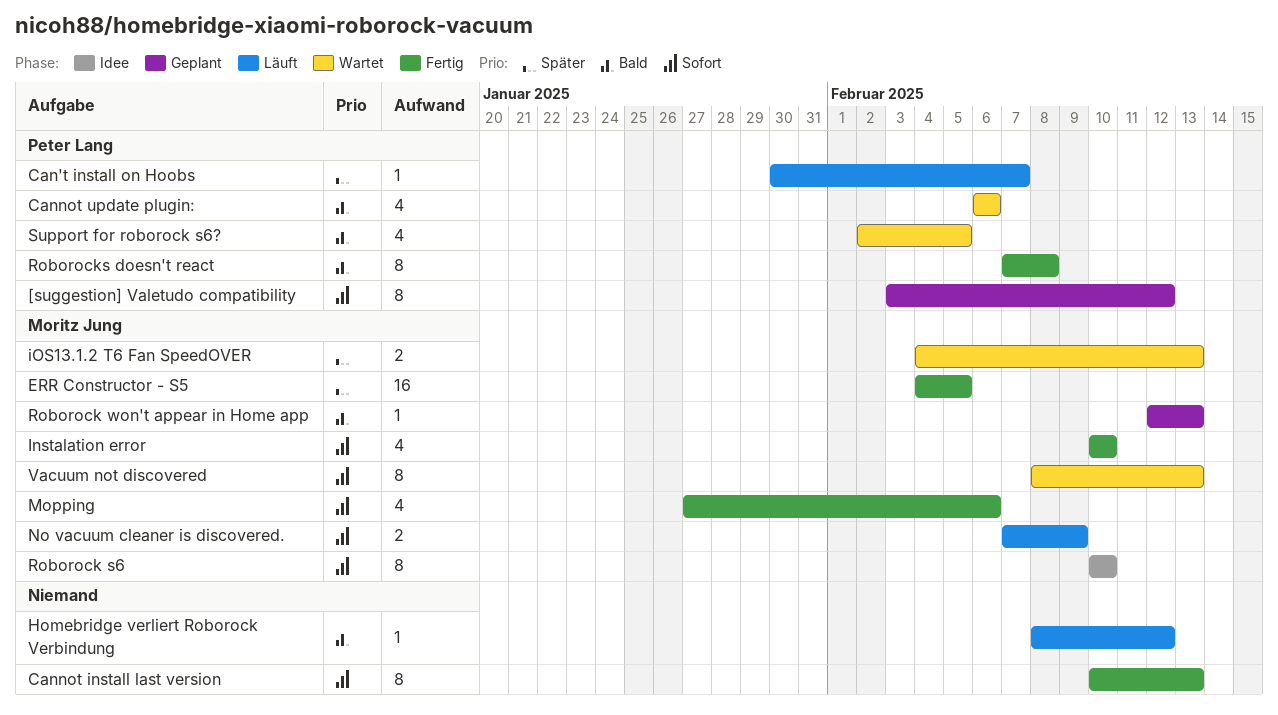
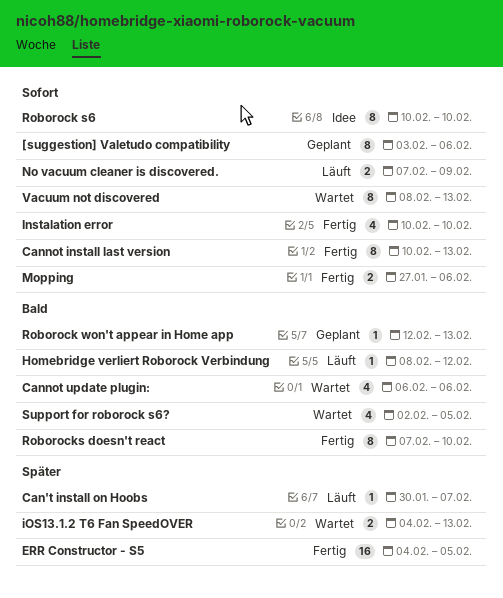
[suggestion] Valetudo compatibility, due: Feb 12 -> Feb 6
Mopping, estimate: 4 -> 2
Roborocks doesn't react, due: Feb 8 -> Feb 10

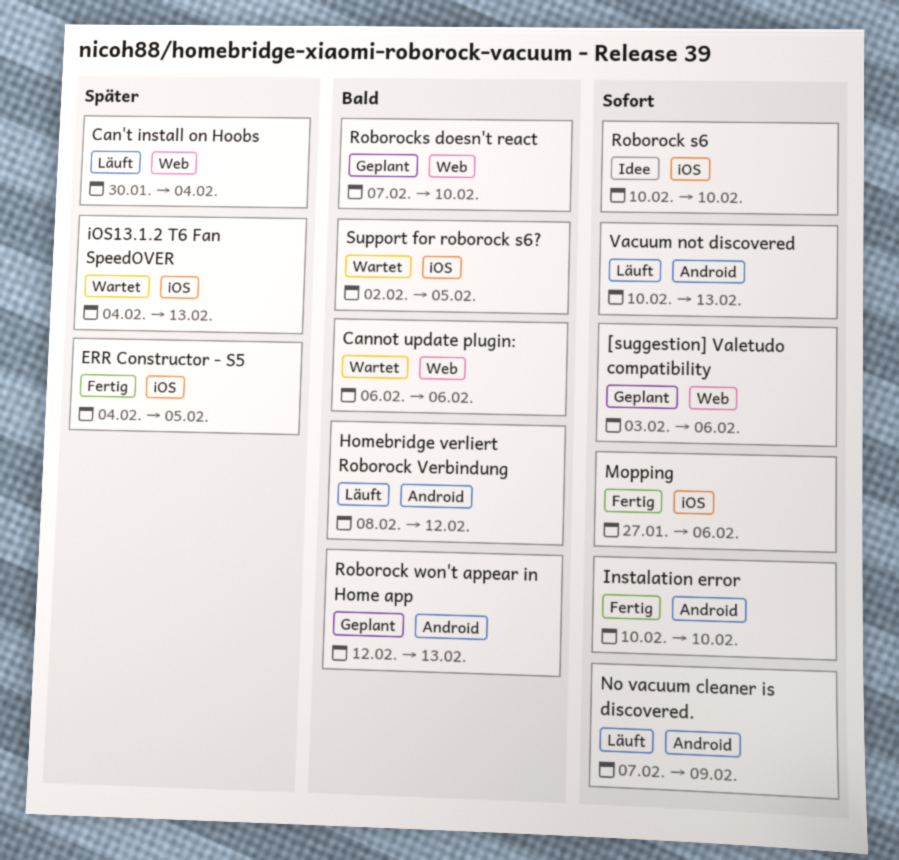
Can't install on Hoobs, due: Feb 7 -> Feb 4
Cannot install last version: present -> none
Roborocks doesn't react, status: Fertig -> Geplant
Vacuum not discovered, status: Wartet -> Läuft
Vacuum not discovered, start: Feb 8 -> Feb 10

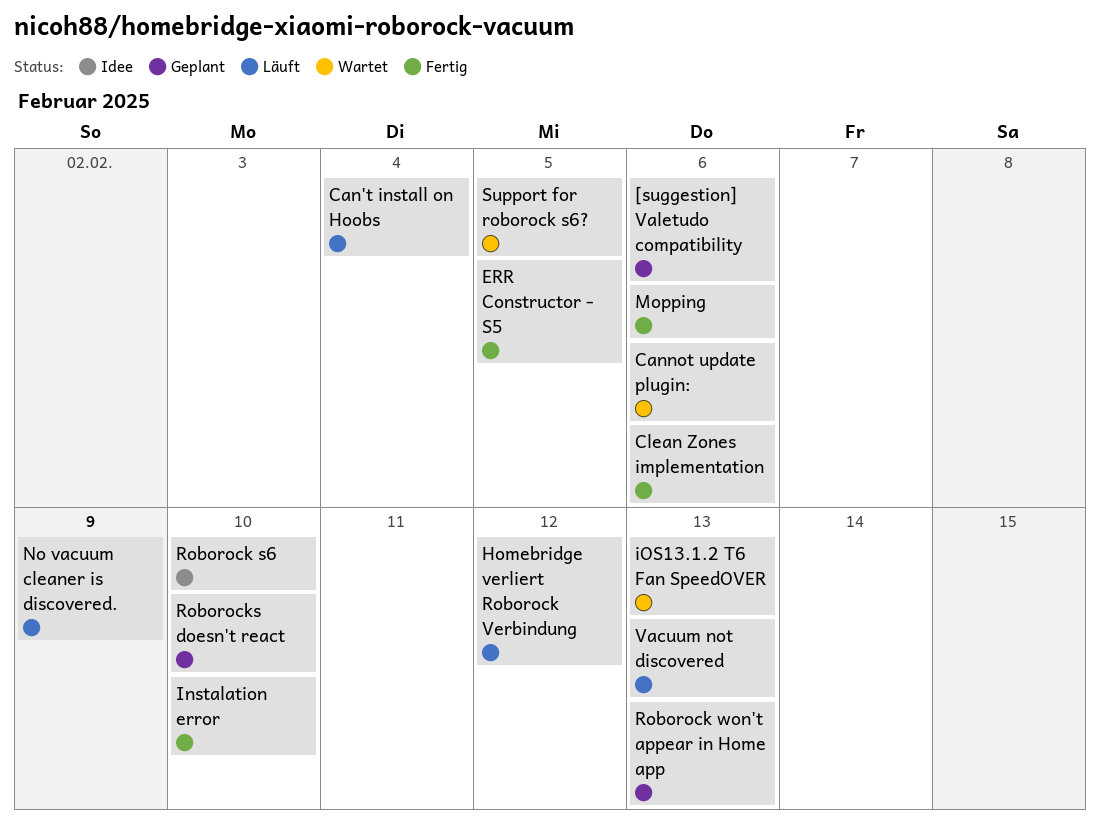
Clean Zones implementation: none -> present

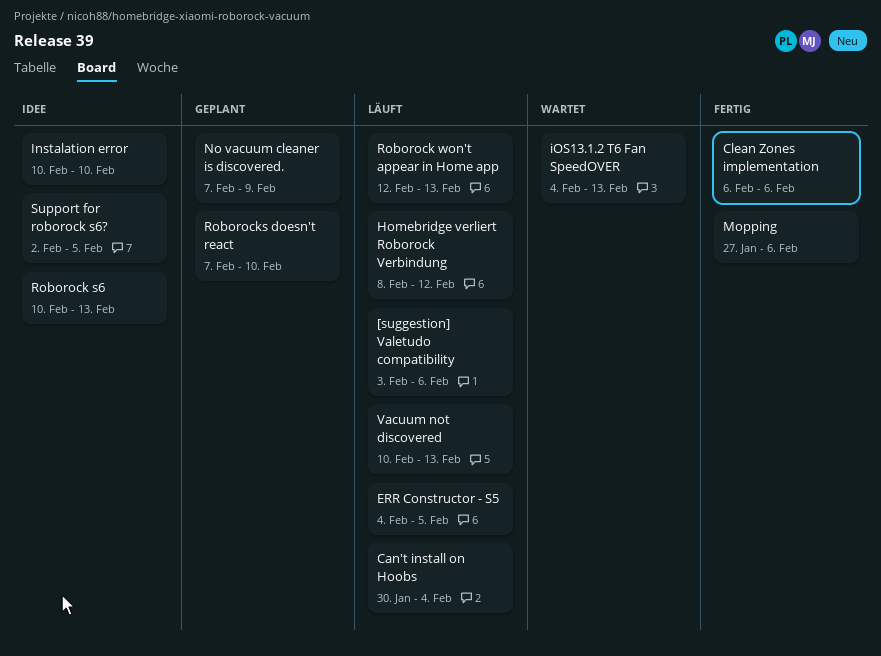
[suggestion] Valetudo compatibility, status: Geplant -> Läuft
Cannot update plugin:: present -> none
ERR Constructor - S5, status: Fertig -> Läuft
Instalation error, status: Fertig -> Idee
No vacuum cleaner is discovered., status: Läuft -> Geplant
Roborock s6, due: Feb 10 -> Feb 13
Roborock won't appear in Home app, status: Geplant -> Läuft
Support for roborock s6?, status: Wartet -> Idee

